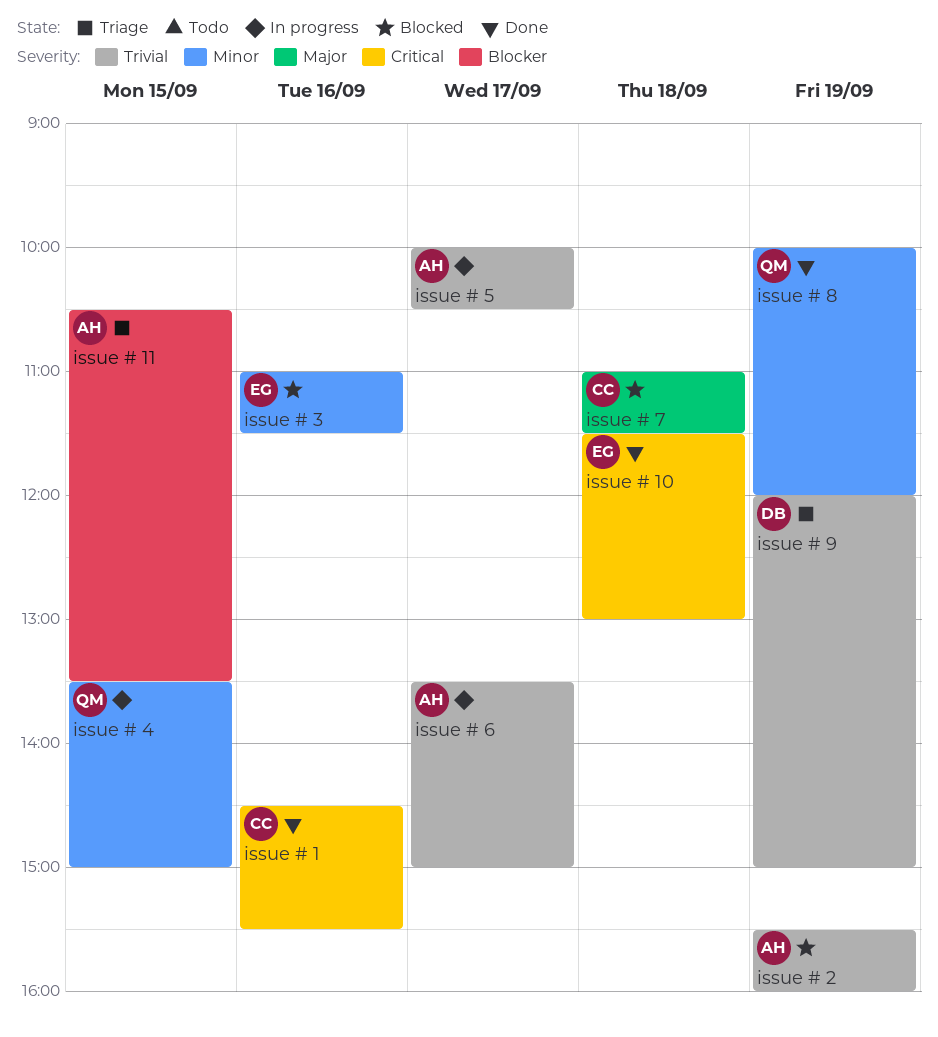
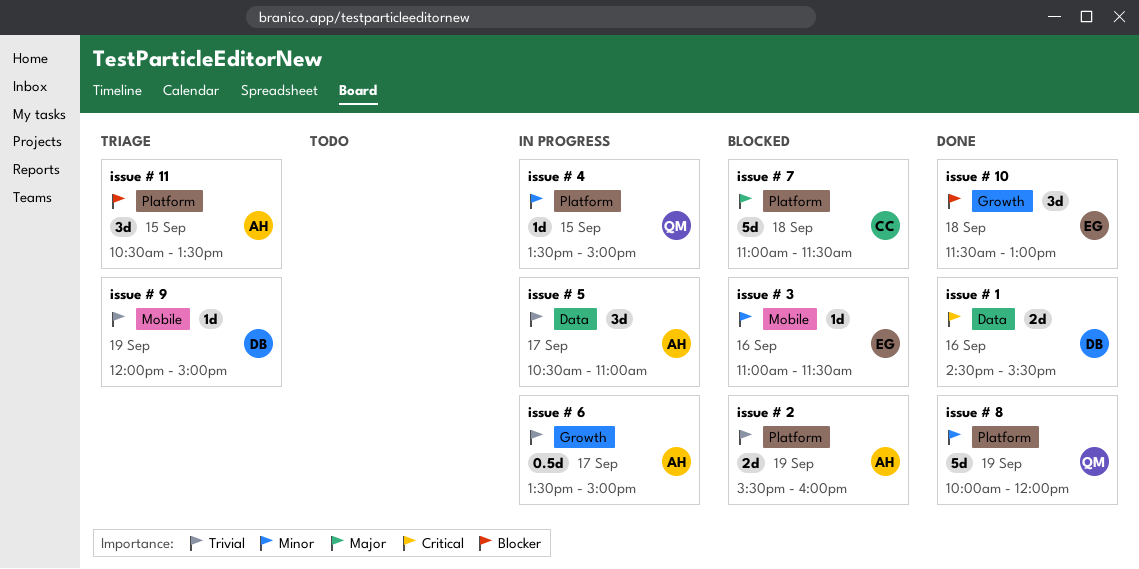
issue # 1, owner: CC -> DB
issue # 10, priority: Critical -> Blocker
issue # 5, begins: 10:00 -> 10:30
issue # 5, ends: 10:30 -> 11:00

